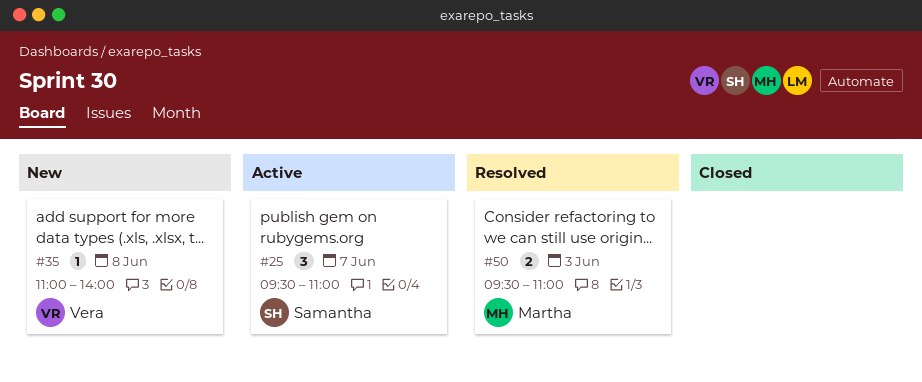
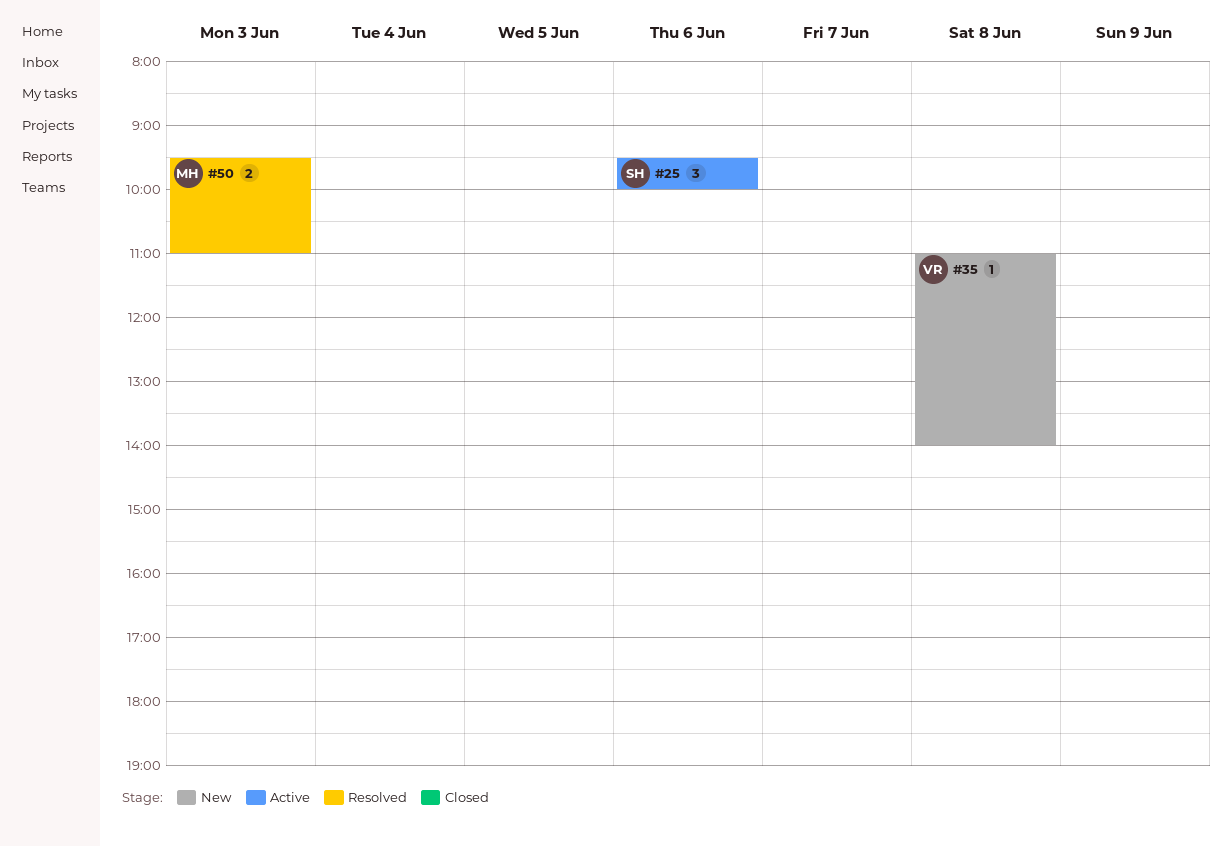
#25, day: Jun 7 -> Jun 6
#25, ends: 11:00 -> 10:00

